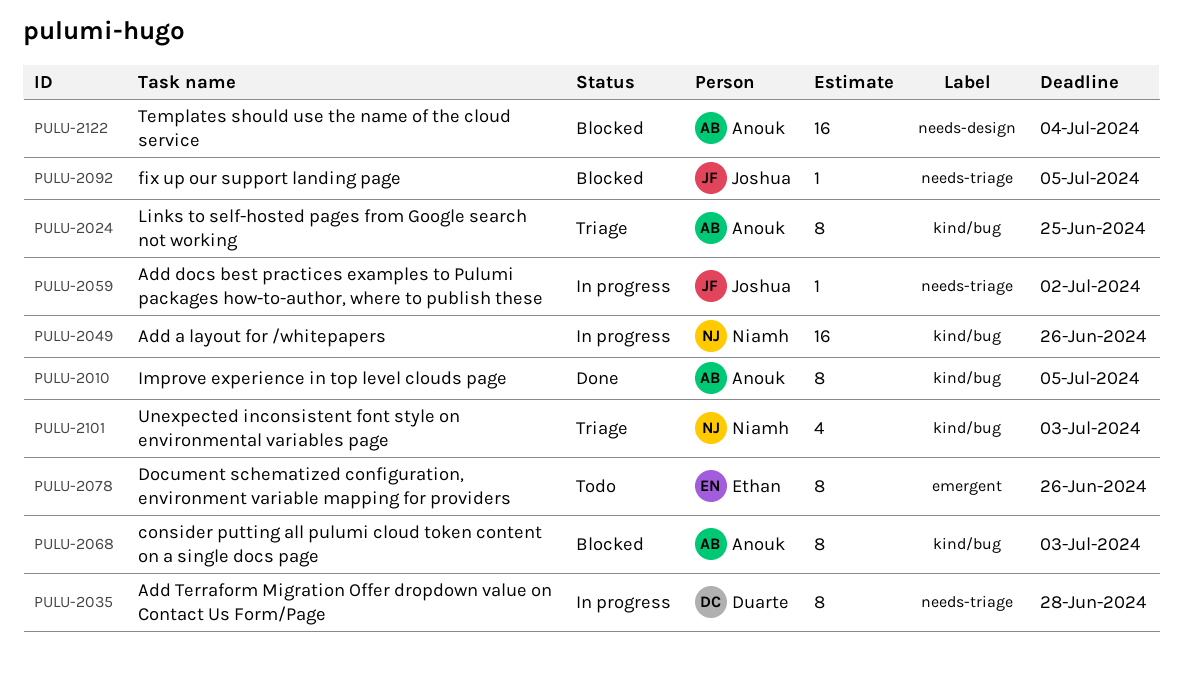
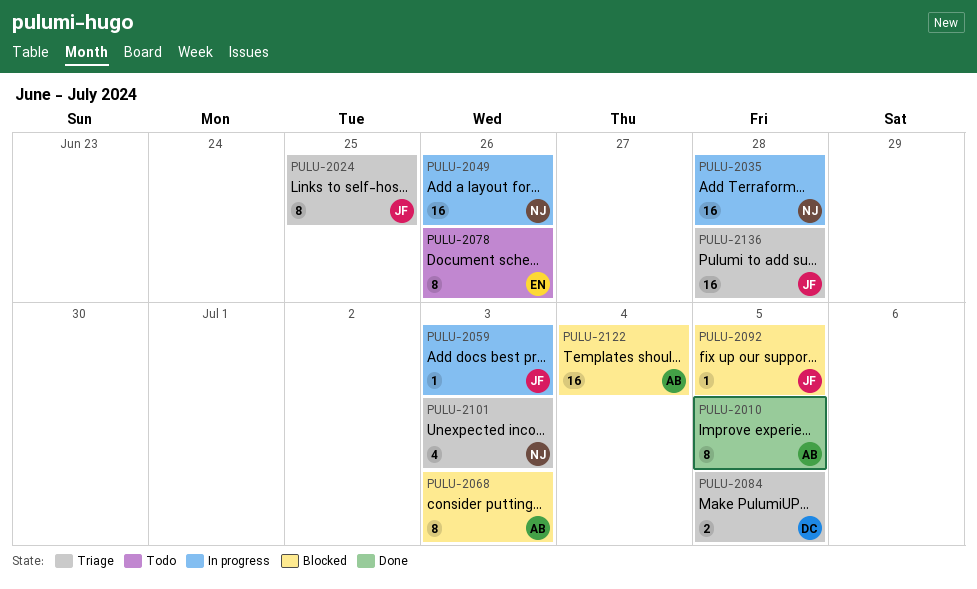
PULU-2024, owner: Anouk -> Joshua
PULU-2035, owner: Duarte -> Niamh
PULU-2035, estimate: 8 -> 16
PULU-2059, due: Jul 2 -> Jul 3
PULU-2084: none -> present
PULU-2136: none -> present

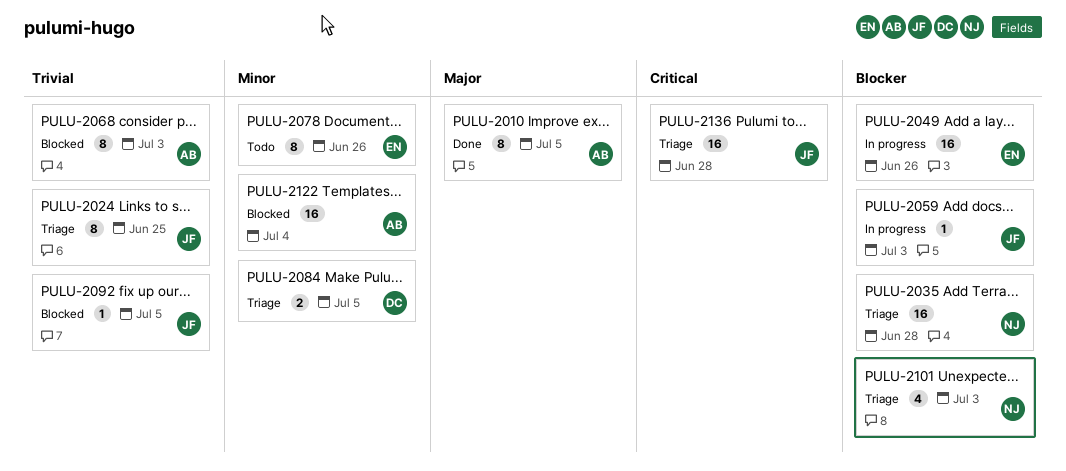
PULU-2035, status: In progress -> Triage
PULU-2049, owner: NJ -> EN

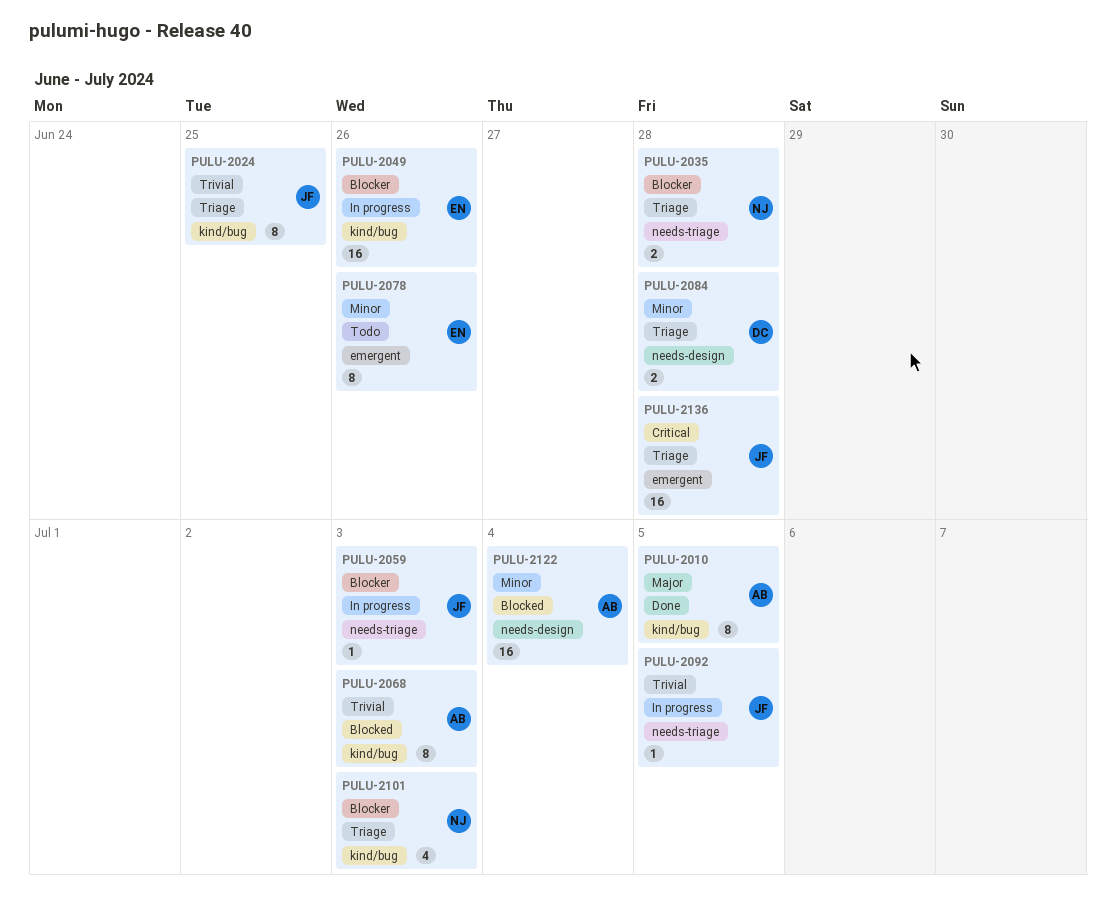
PULU-2035, estimate: 16 -> 2
PULU-2084, due: Jul 5 -> Jun 28
PULU-2092, status: Blocked -> In progress

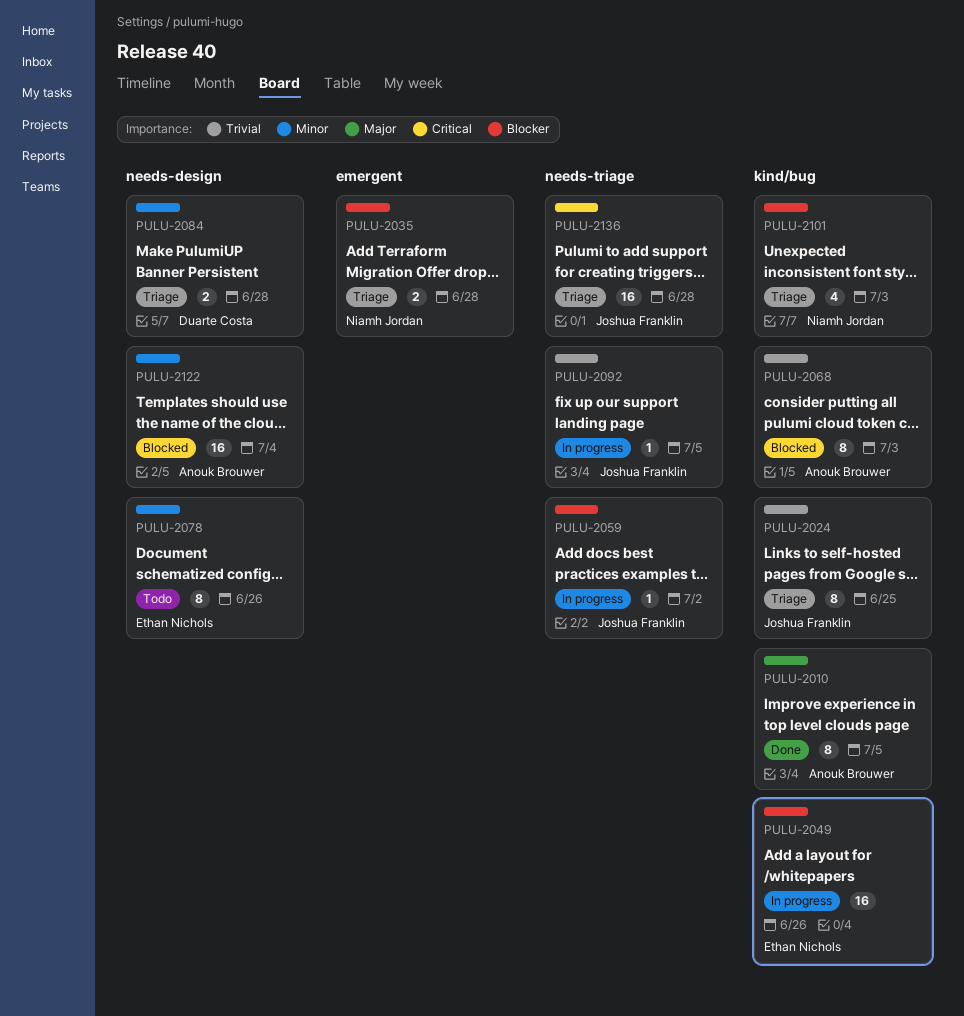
PULU-2035, label: needs-triage -> emergent
PULU-2059, due: Jul 3 -> Jul 2
PULU-2078, label: emergent -> needs-design
PULU-2136, label: emergent -> needs-triage

